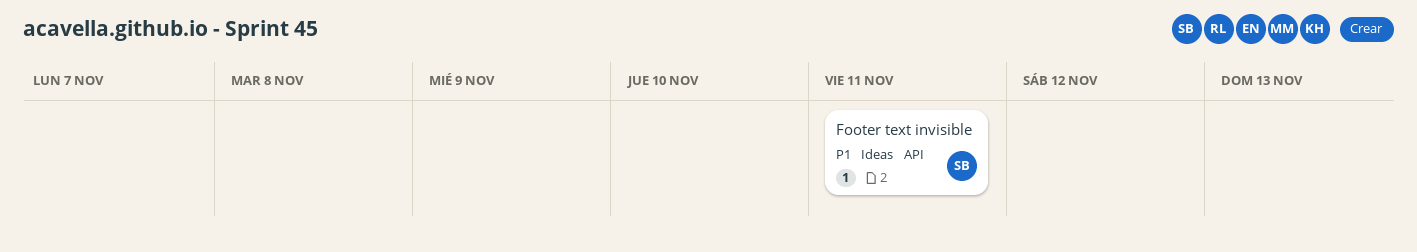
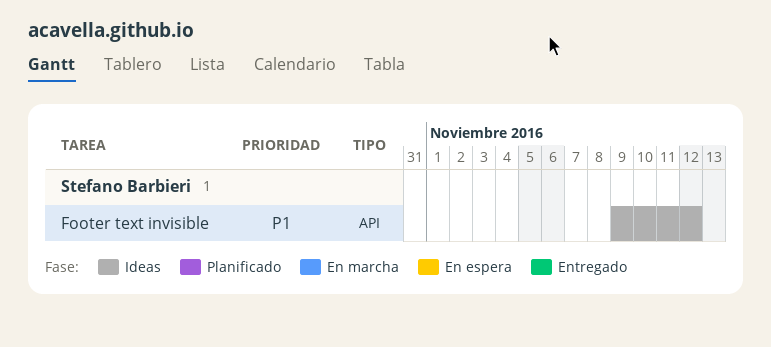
Footer text invisible, due: Nov 11 -> Nov 12

